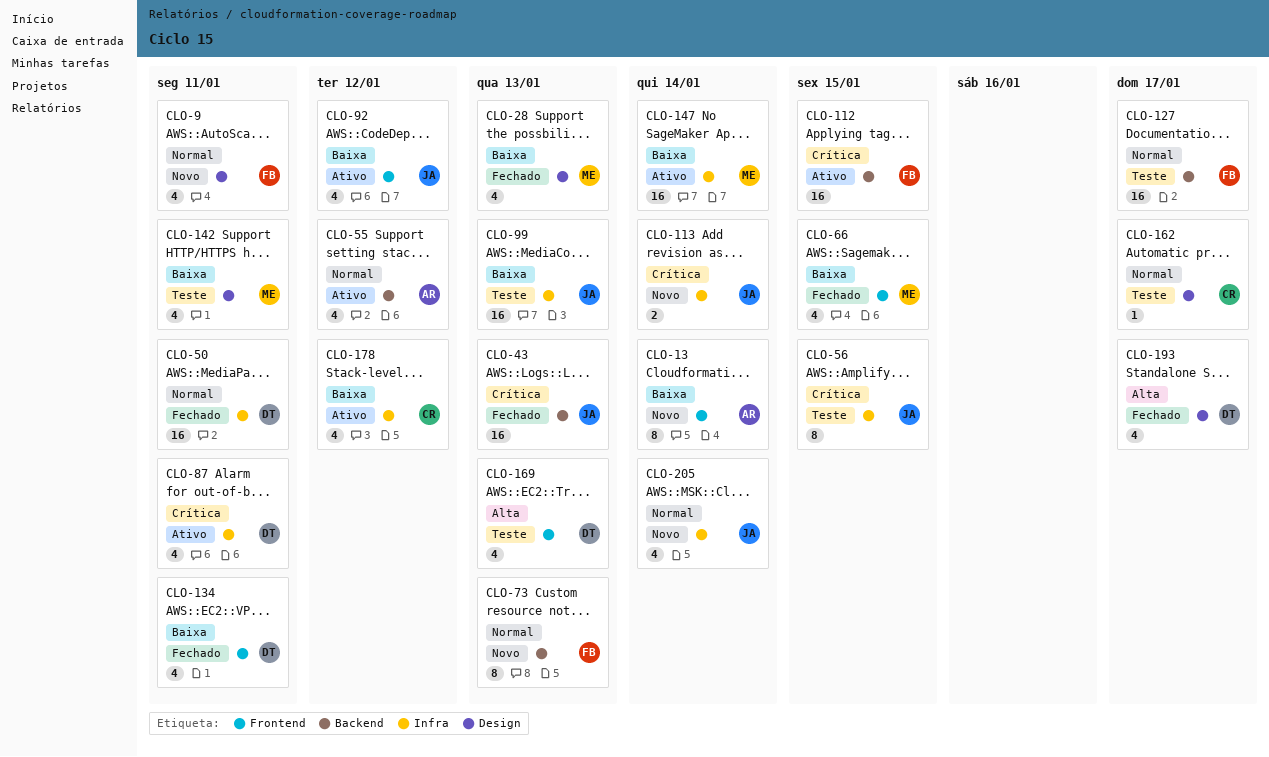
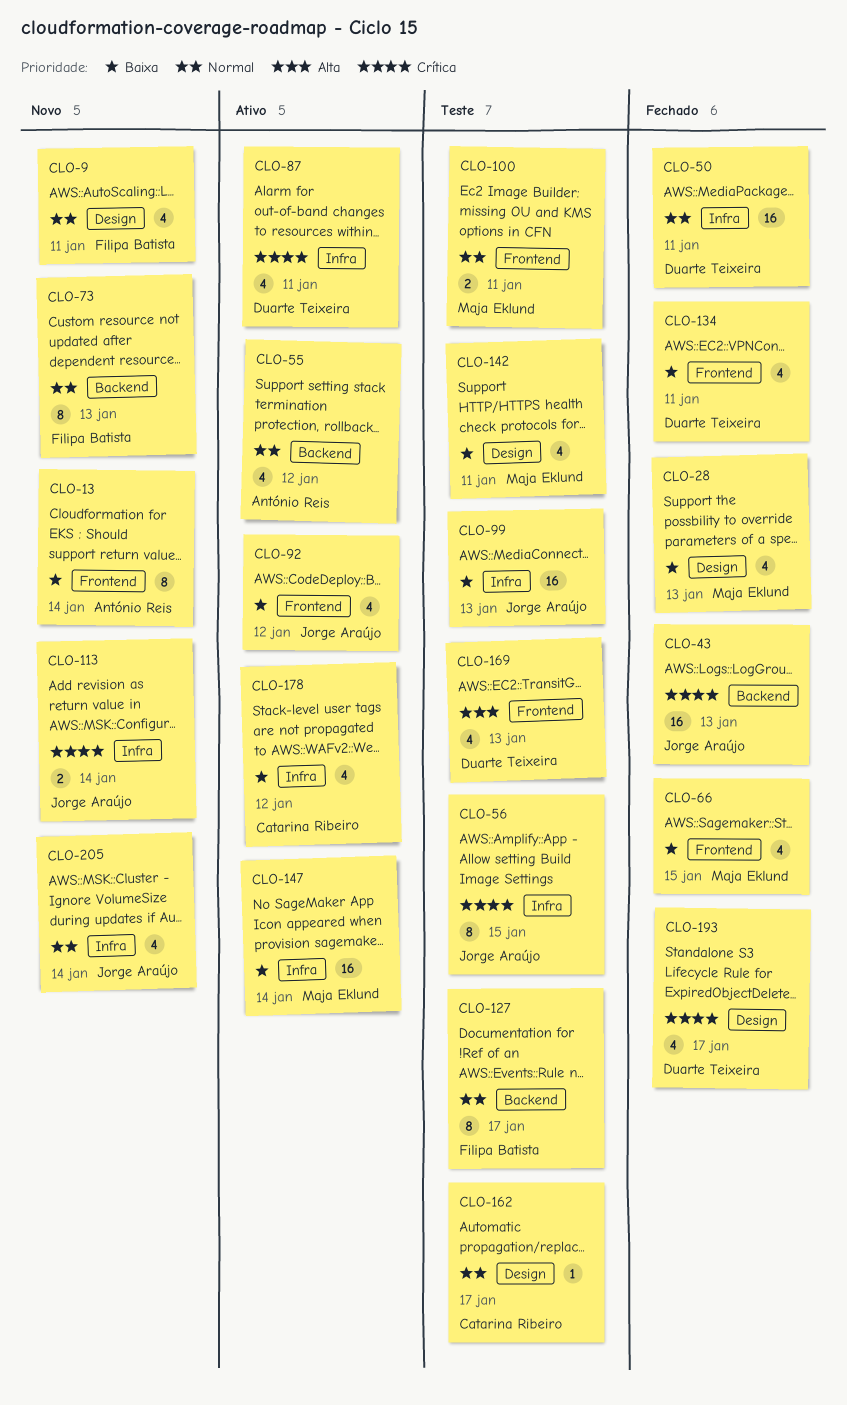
CLO-100: none -> present
CLO-112: present -> none
CLO-127, estimate: 16 -> 8
CLO-193, priority: Alta -> Crítica

